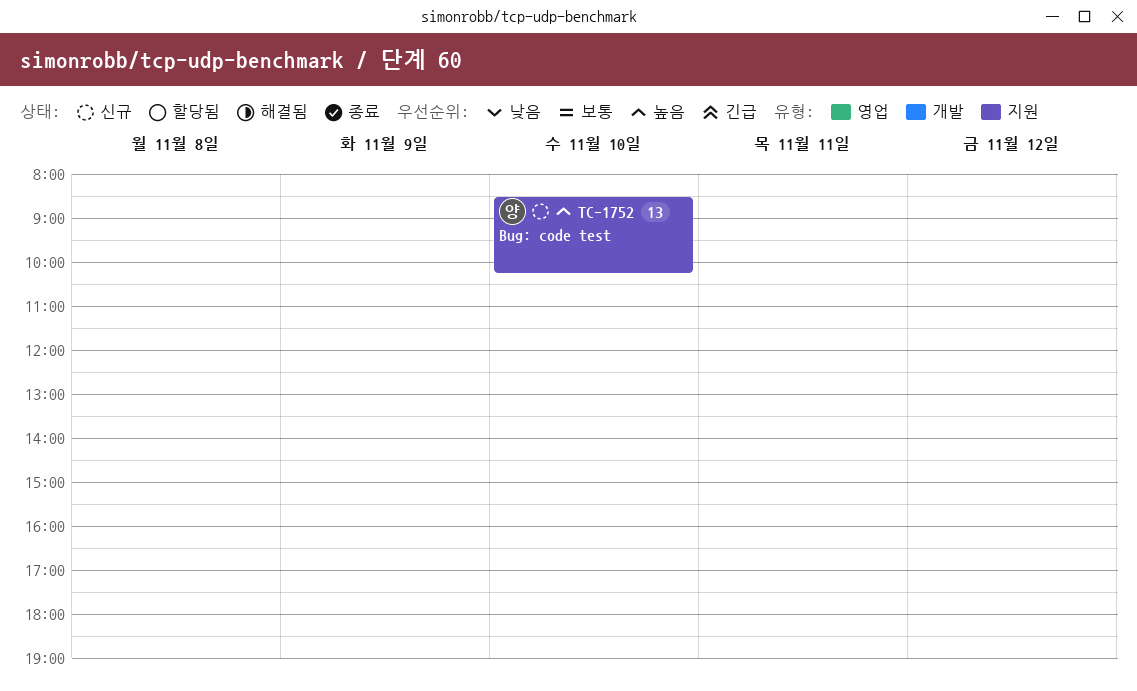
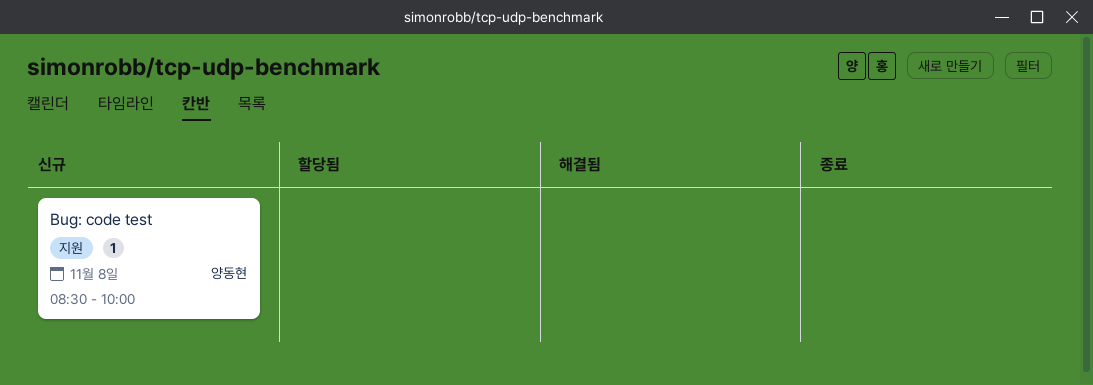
Bug: code test, estimate: 13 -> 1
Bug: code test, day: Nov 10 -> Nov 8
Bug: code test, ends: 10:15 -> 10:00

